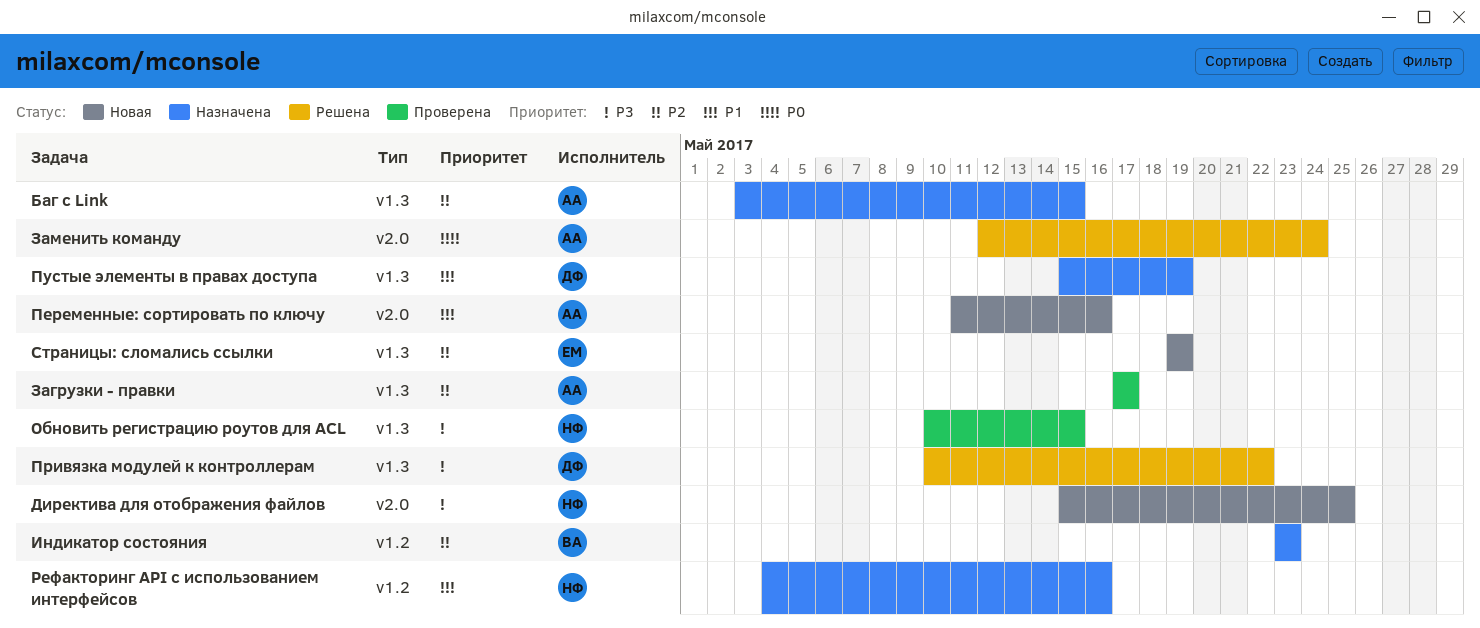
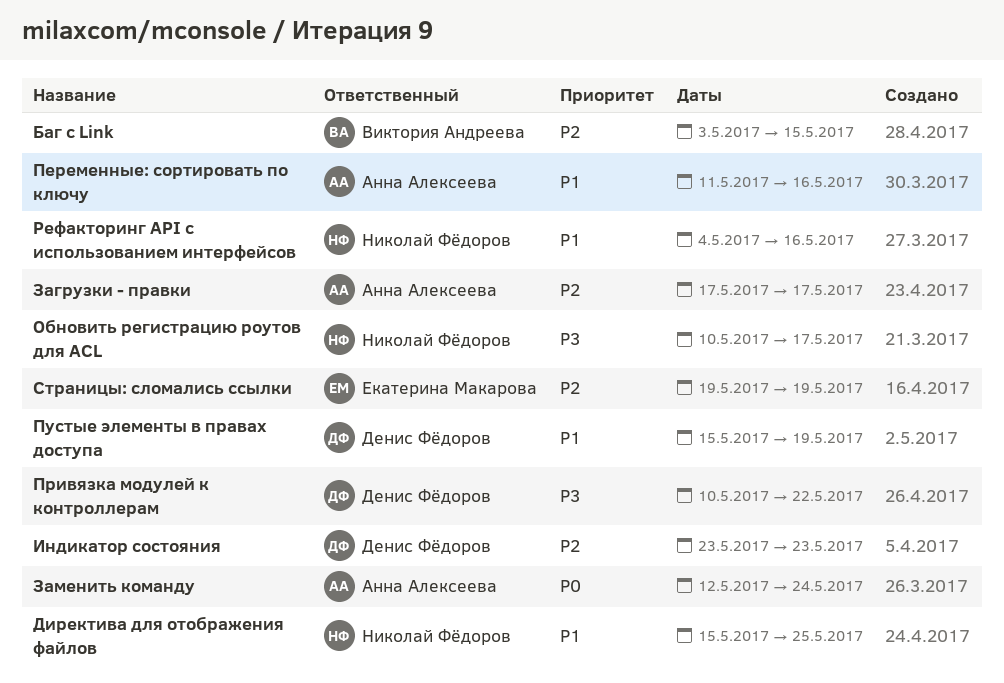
Баг с Link, owner: Анна Алексеева -> Виктория Андреева
Директива для отображения файлов, priority: P3 -> P1
Индикатор состояния, owner: Виктория Андреева -> Денис Фёдоров
Обновить регистрацию роутов для ACL, due: May 15 -> May 17

